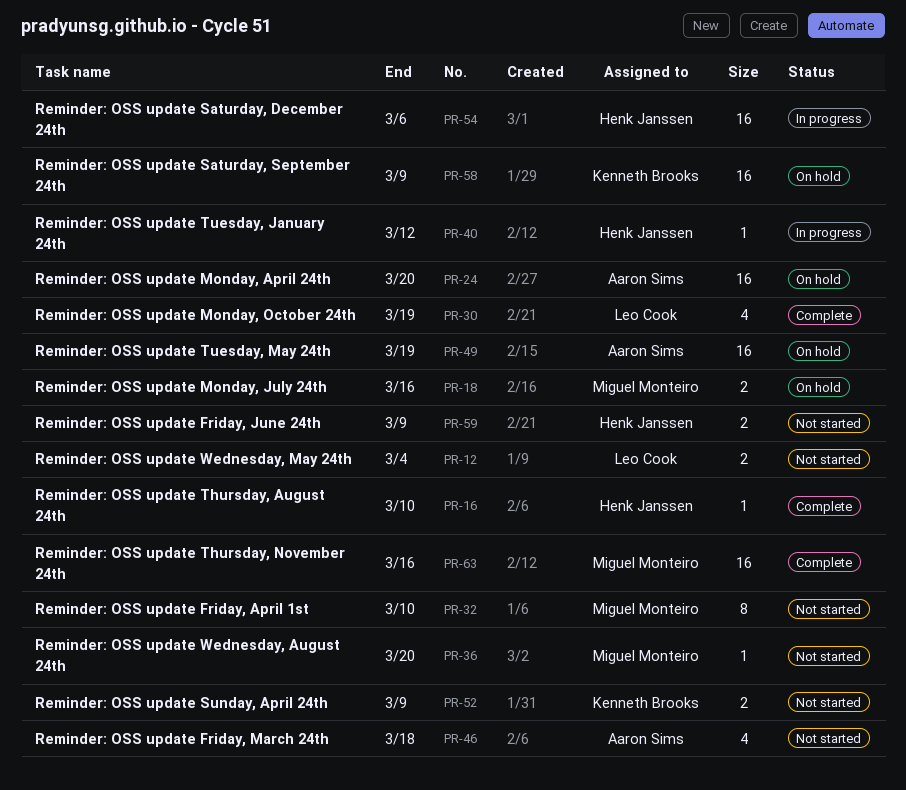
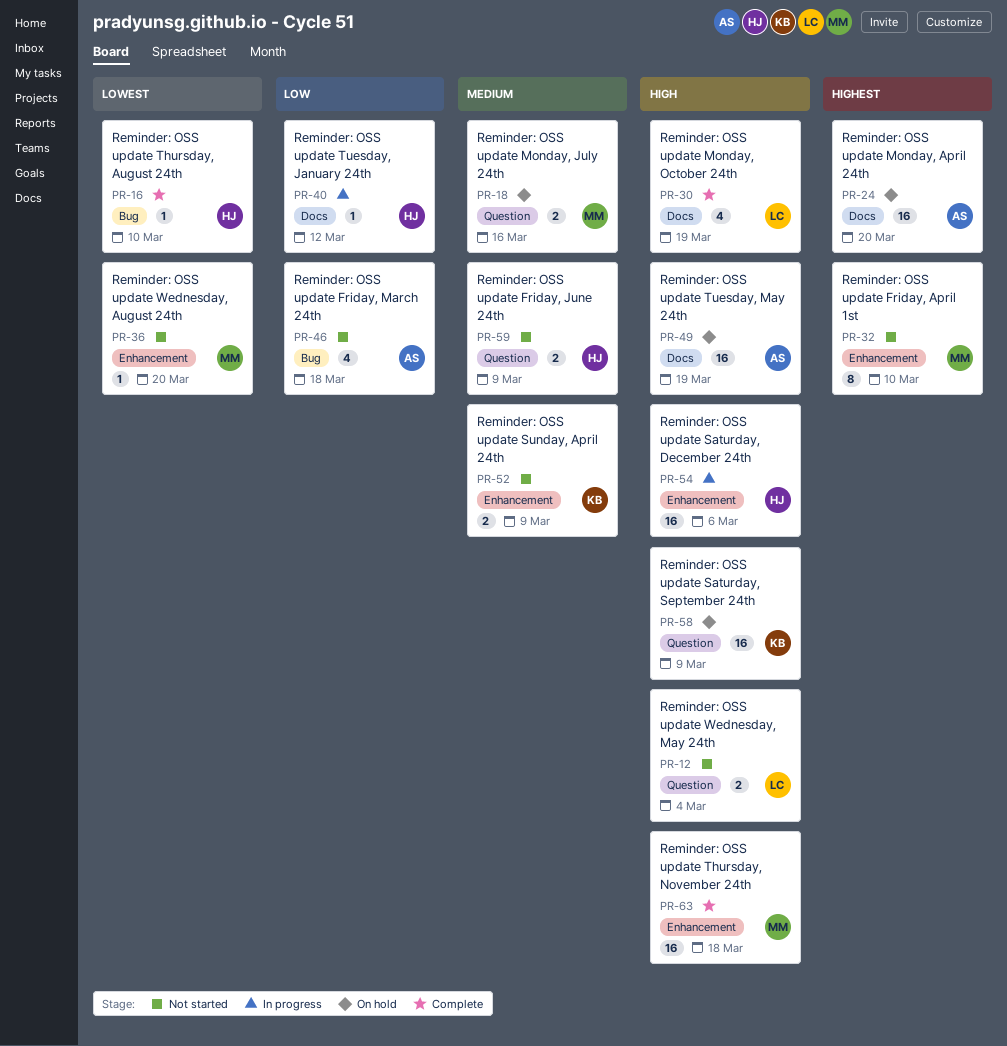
PR-63, due: Mar 16 -> Mar 18

